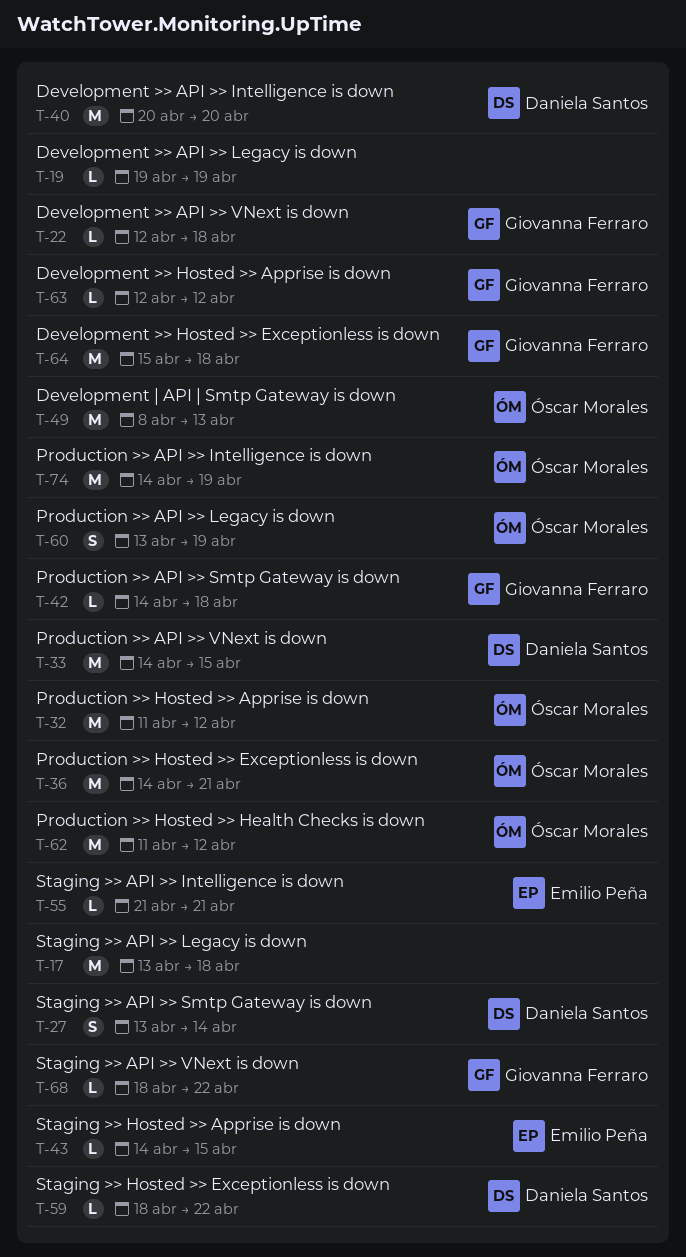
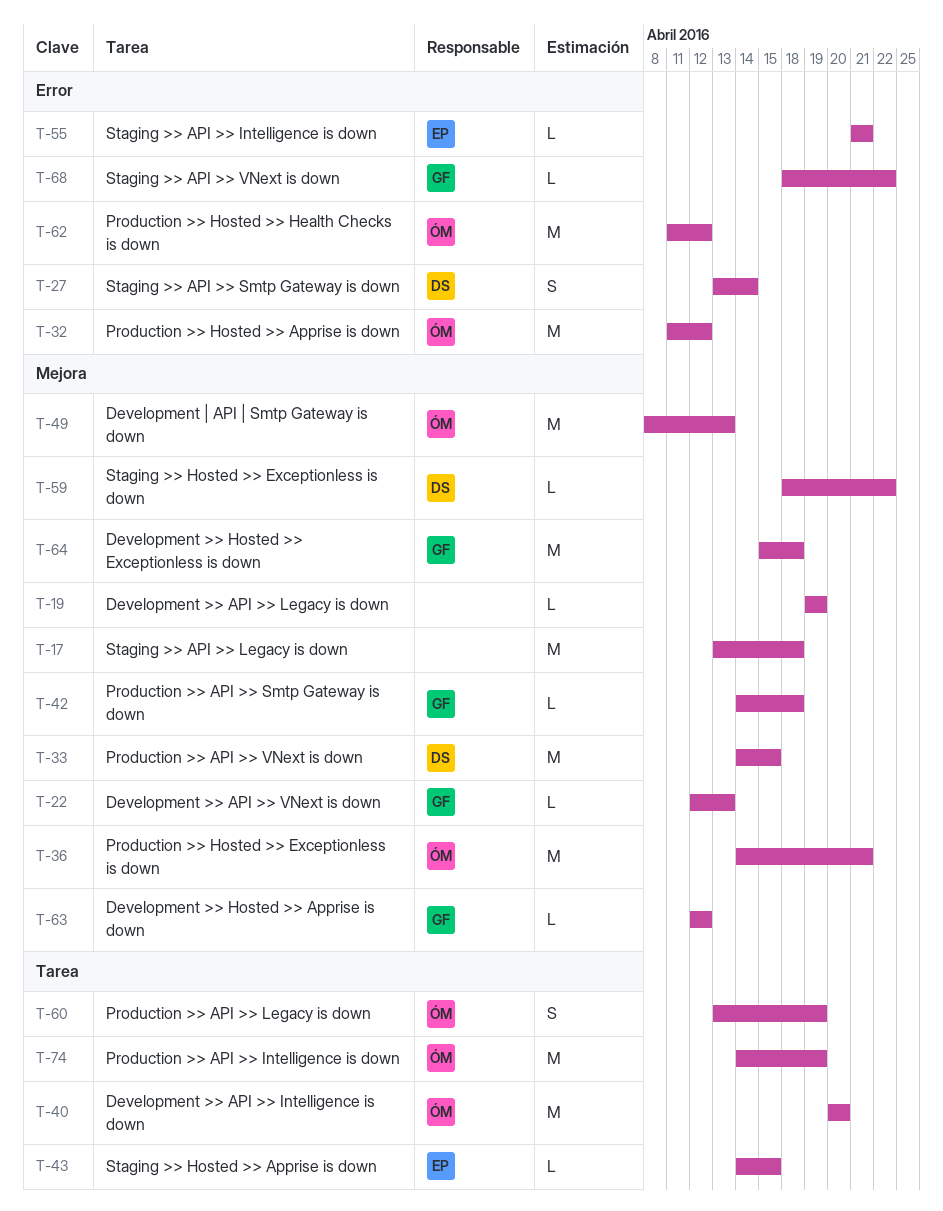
T-22, due: Apr 18 -> Apr 13
T-40, owner: Daniela Santos -> Óscar Morales

